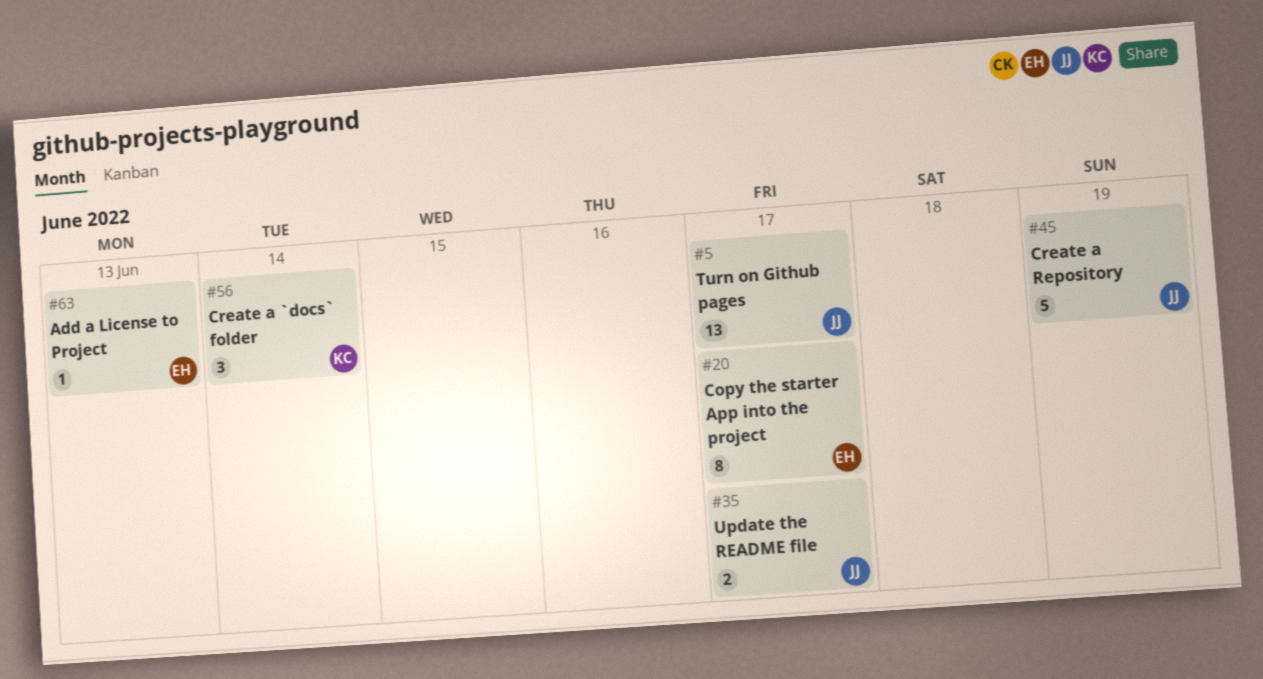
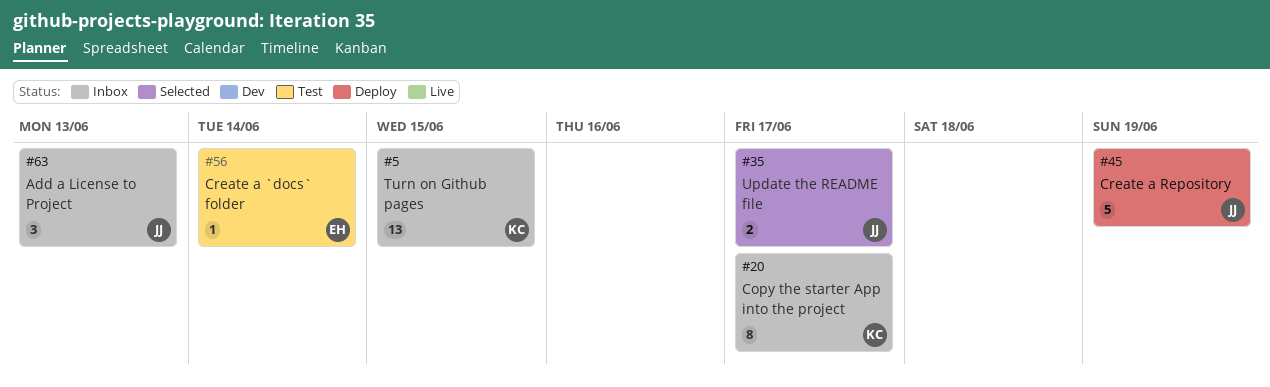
#5, owner: JJ -> KC
#5, due: Jun 17 -> Jun 15
#20, owner: EH -> KC
#56, owner: KC -> EH
#56, estimate: 3 -> 1
#63, owner: EH -> JJ
#63, estimate: 1 -> 3

